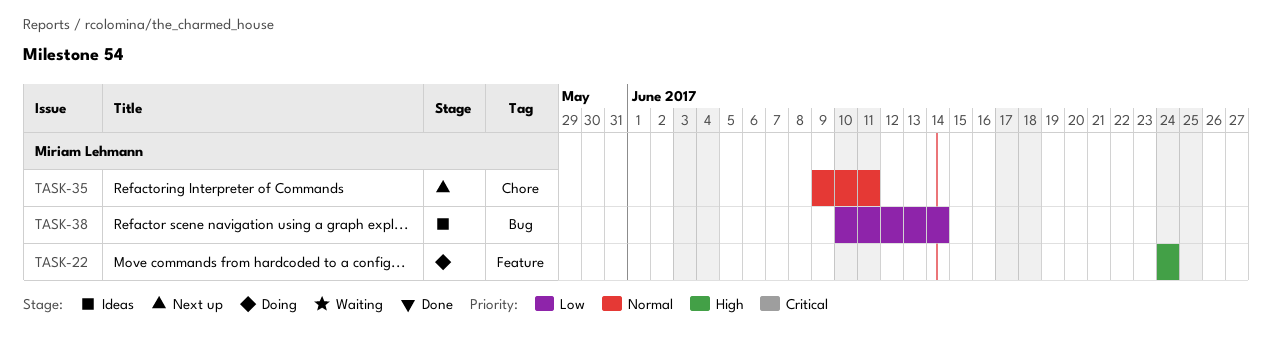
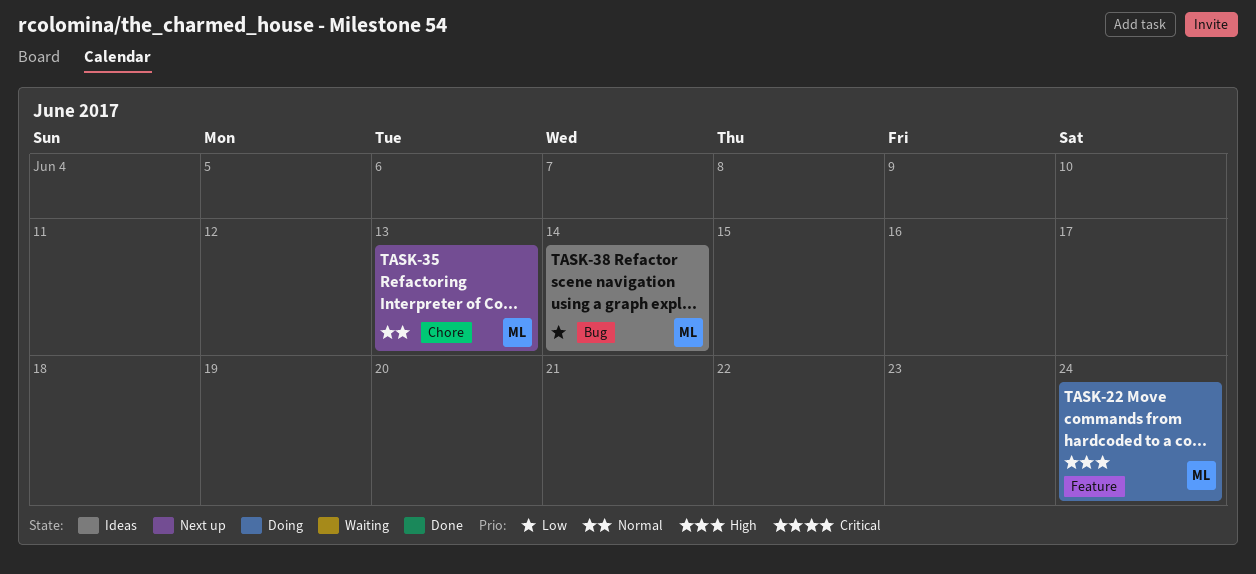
TASK-35, due: Jun 11 -> Jun 13

